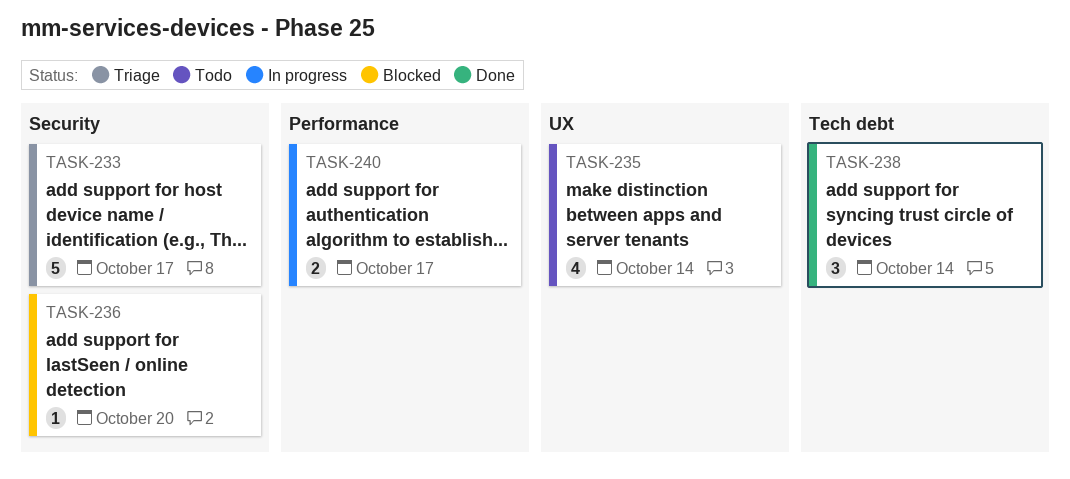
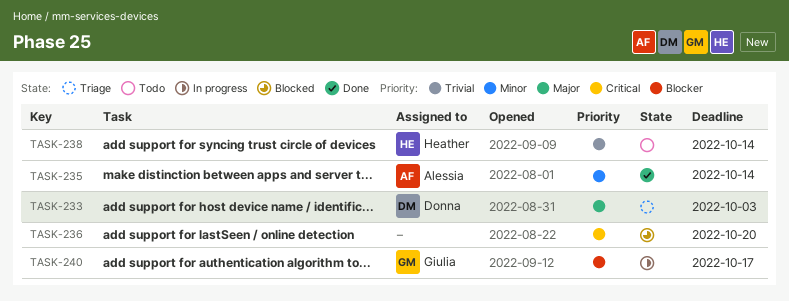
TASK-233, due: Oct 17 -> Oct 3
TASK-235, status: Todo -> Done
TASK-238, status: Done -> Todo

